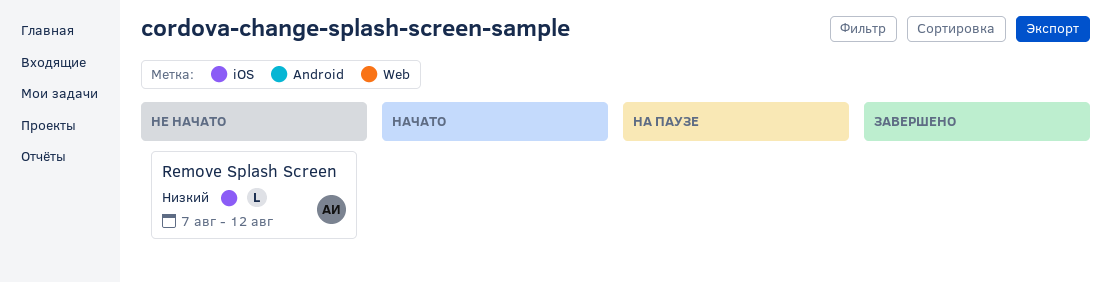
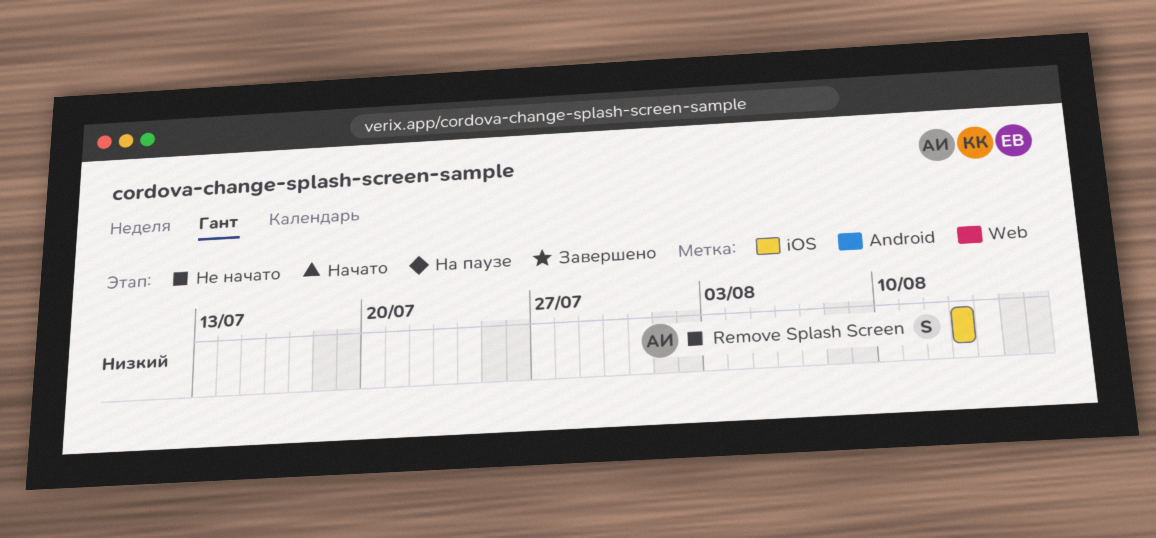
Remove Splash Screen, estimate: L -> S
Remove Splash Screen, start: Aug 7 -> Aug 13
Remove Splash Screen, due: Aug 12 -> Aug 13

